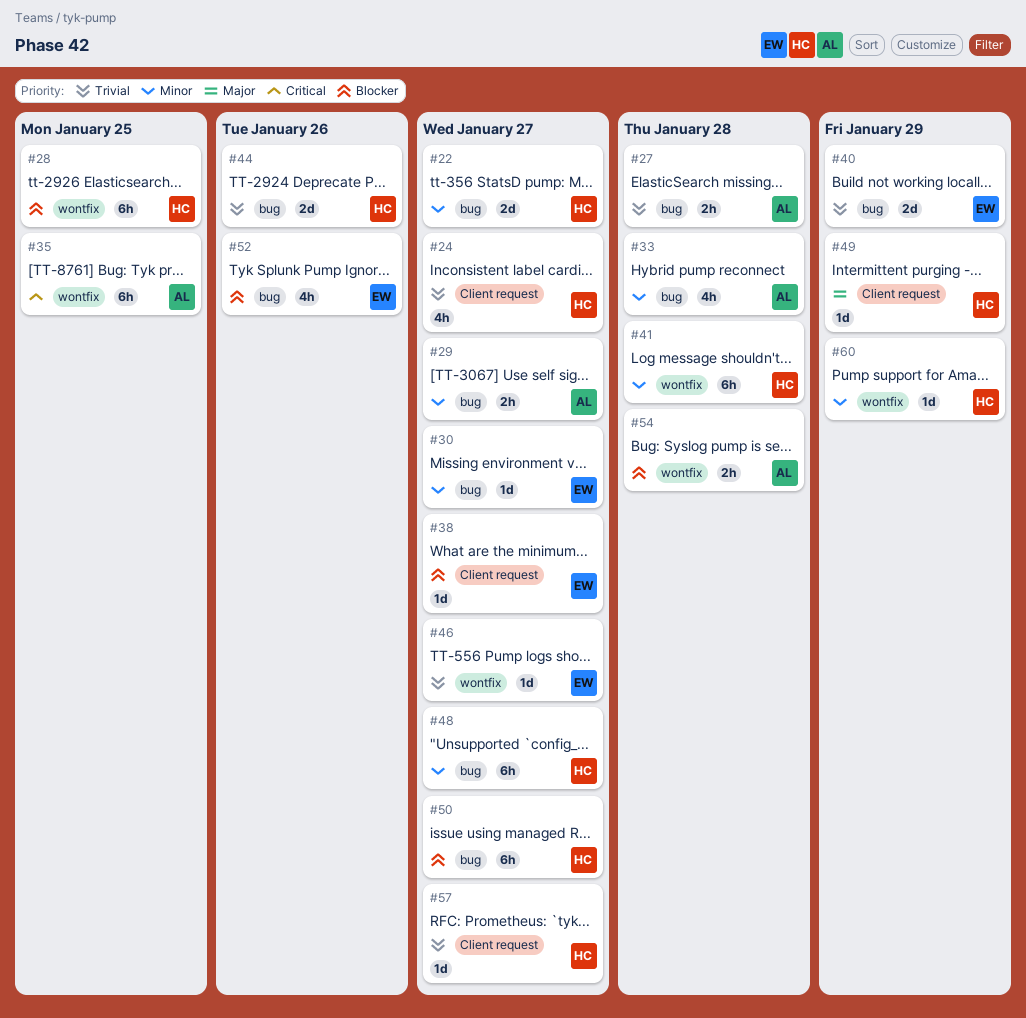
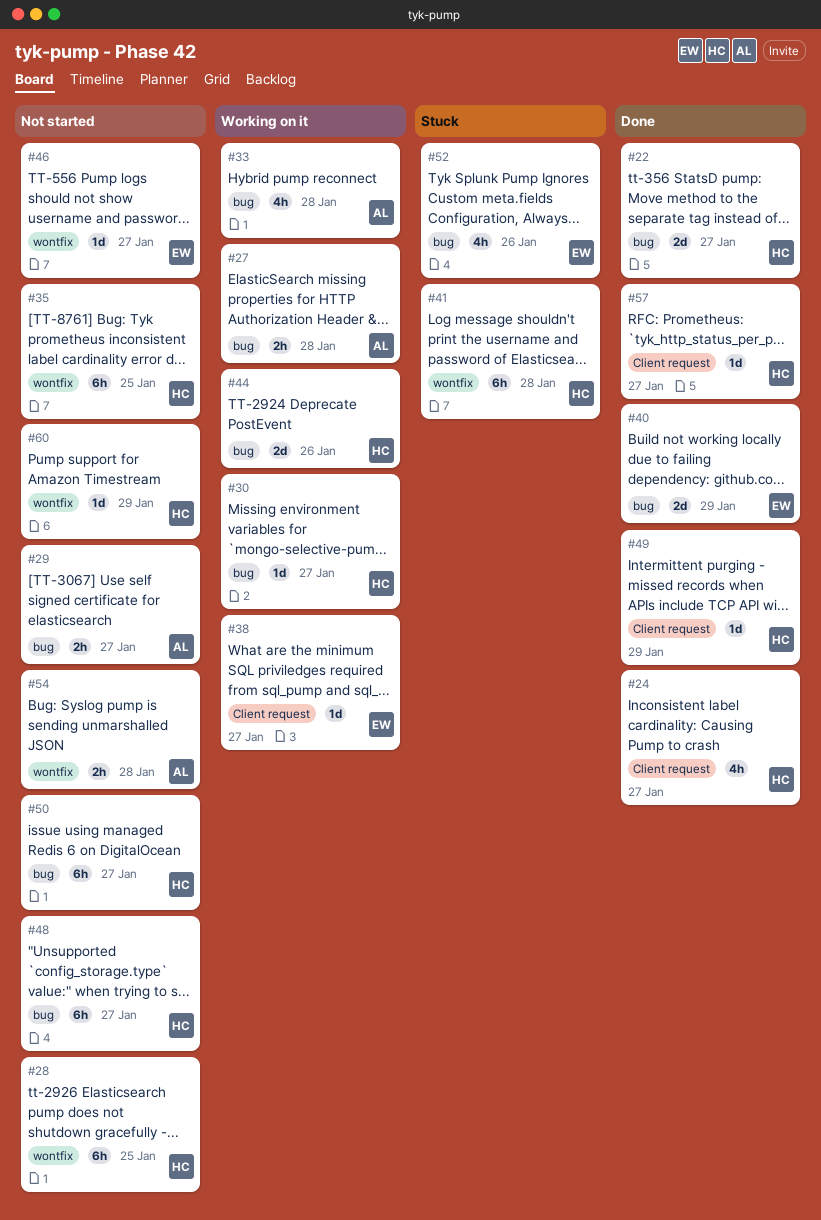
#30, owner: EW -> HC
#35, owner: AL -> HC

